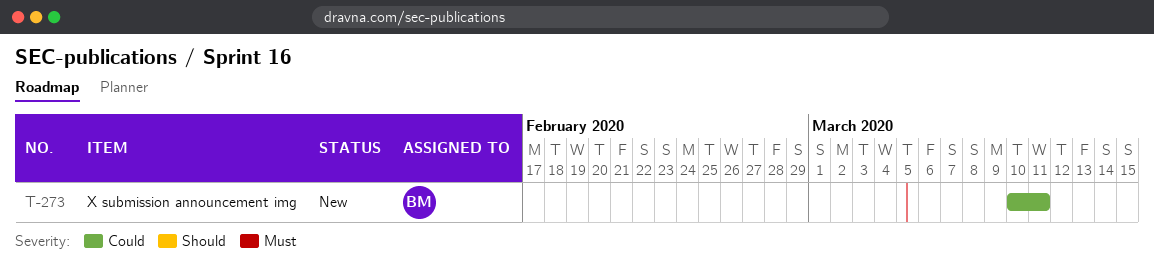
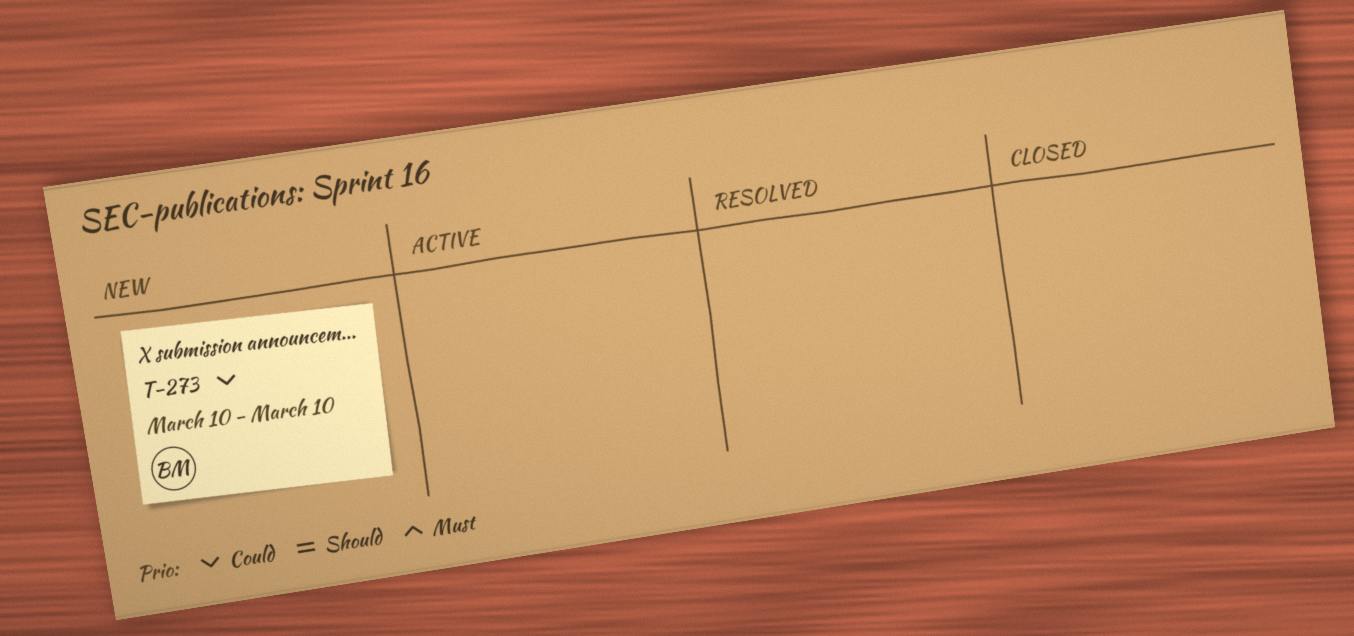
T-273, due: Mar 11 -> Mar 10

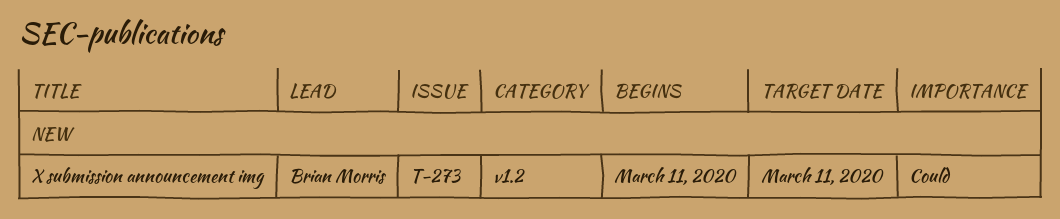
T-273, start: Mar 10 -> Mar 11
T-273, due: Mar 10 -> Mar 11

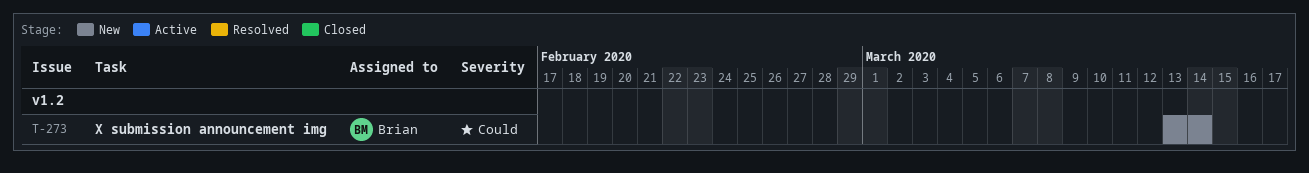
T-273, start: Mar 11 -> Mar 13
T-273, due: Mar 11 -> Mar 14

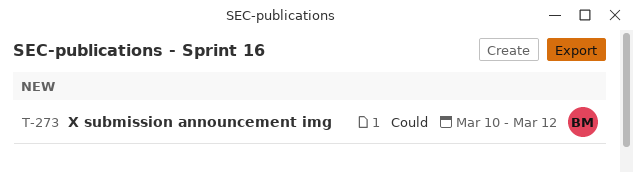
T-273, start: Mar 13 -> Mar 10
T-273, due: Mar 14 -> Mar 12

